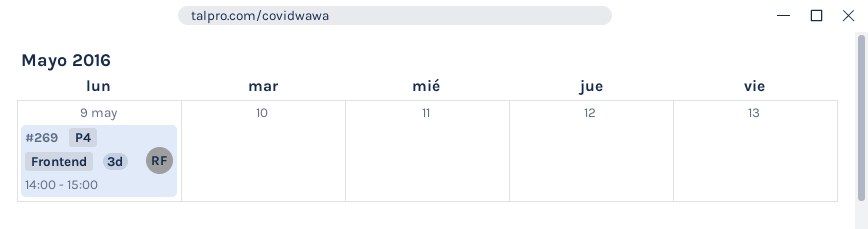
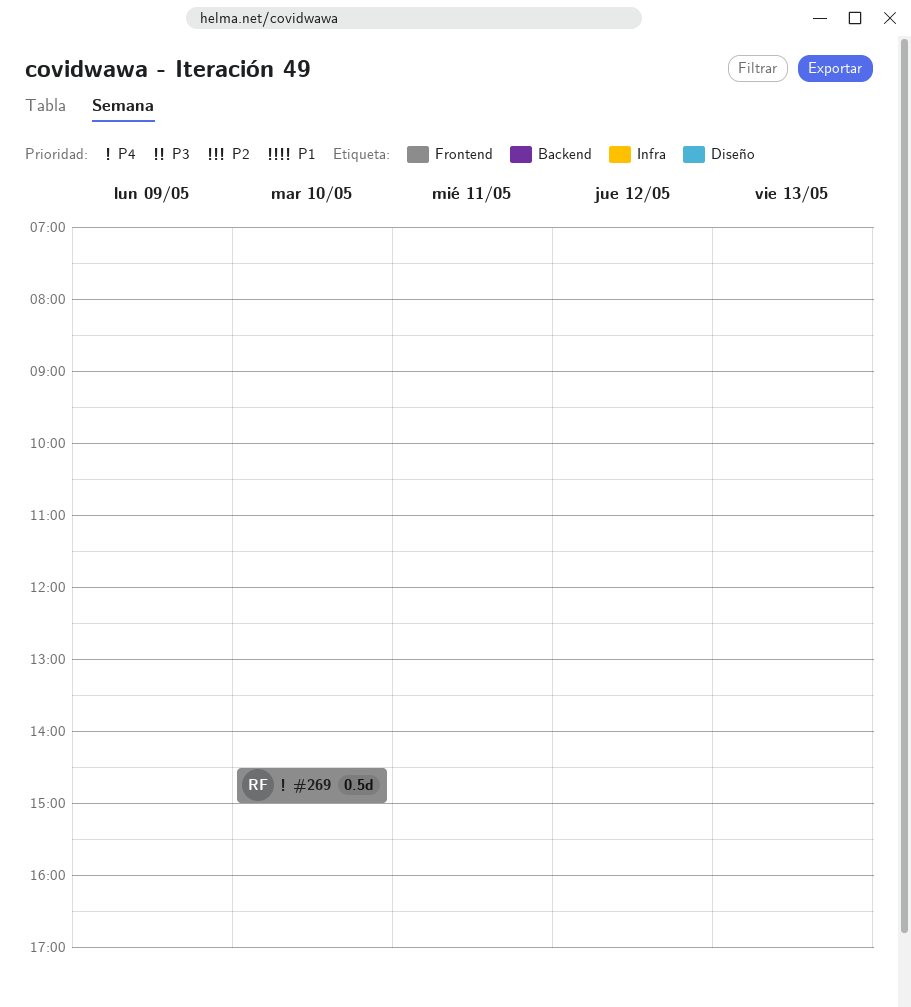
#269, estimate: 3d -> 0.5d
#269, day: May 9 -> May 10
#269, begins: 14:00 -> 14:30

